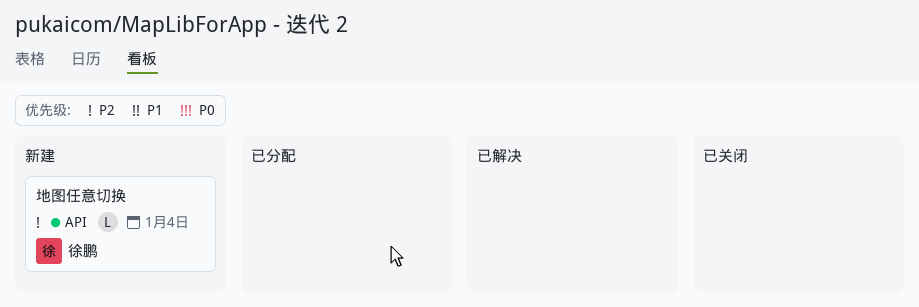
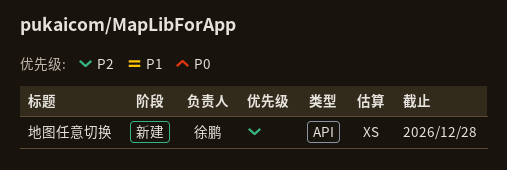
地图任意切换, estimate: L -> XS
地图任意切换, due: Jan 4 -> Dec 28

